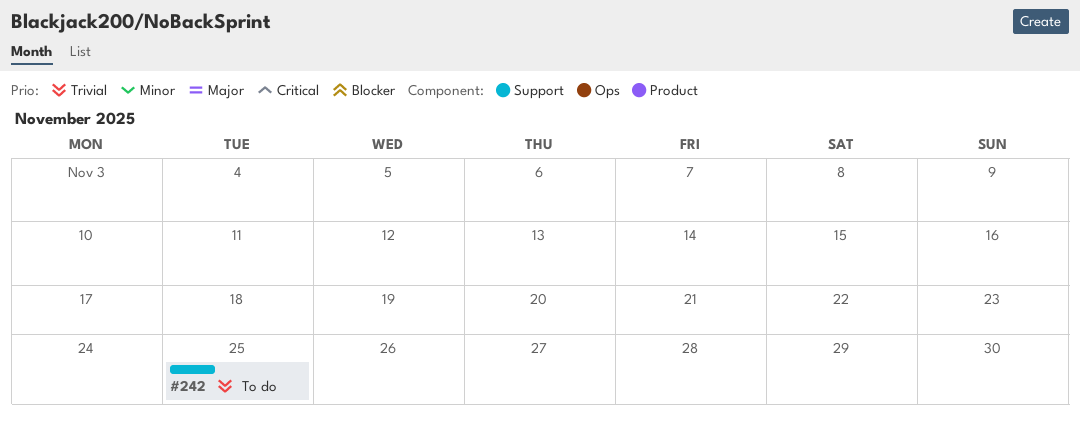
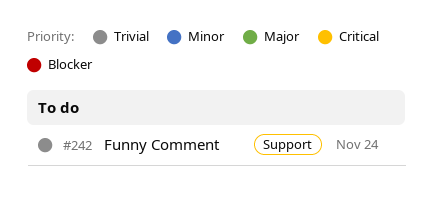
#242, due: Nov 25 -> Nov 24

